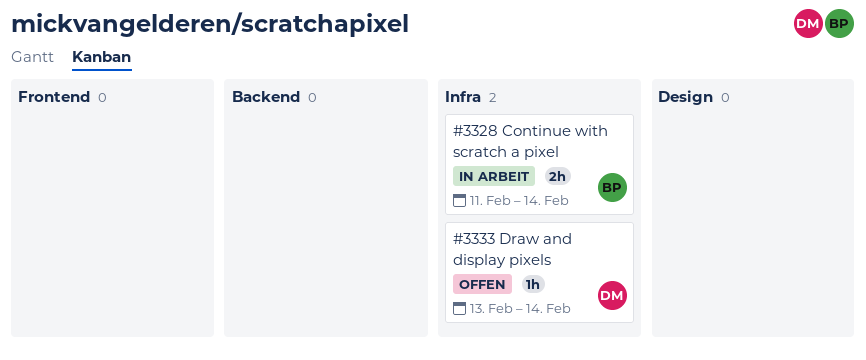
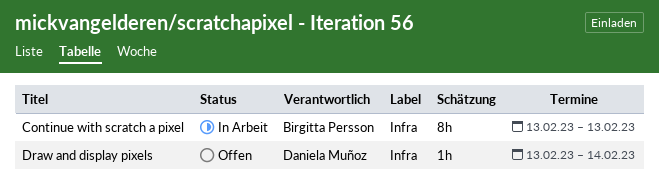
Continue with scratch a pixel, estimate: 2h -> 8h
Continue with scratch a pixel, start: Feb 11 -> Feb 13
Continue with scratch a pixel, due: Feb 14 -> Feb 13

